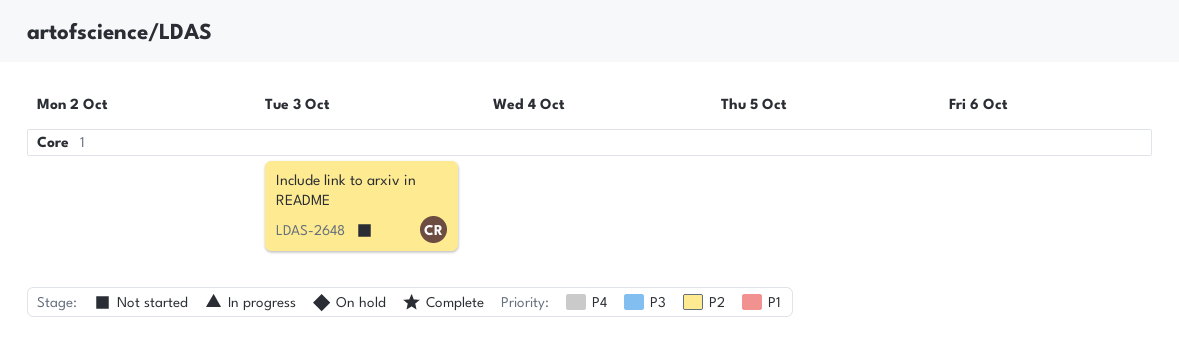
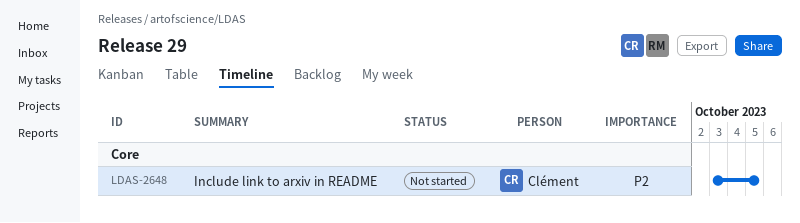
LDAS-2648, due: Oct 3 -> Oct 5

